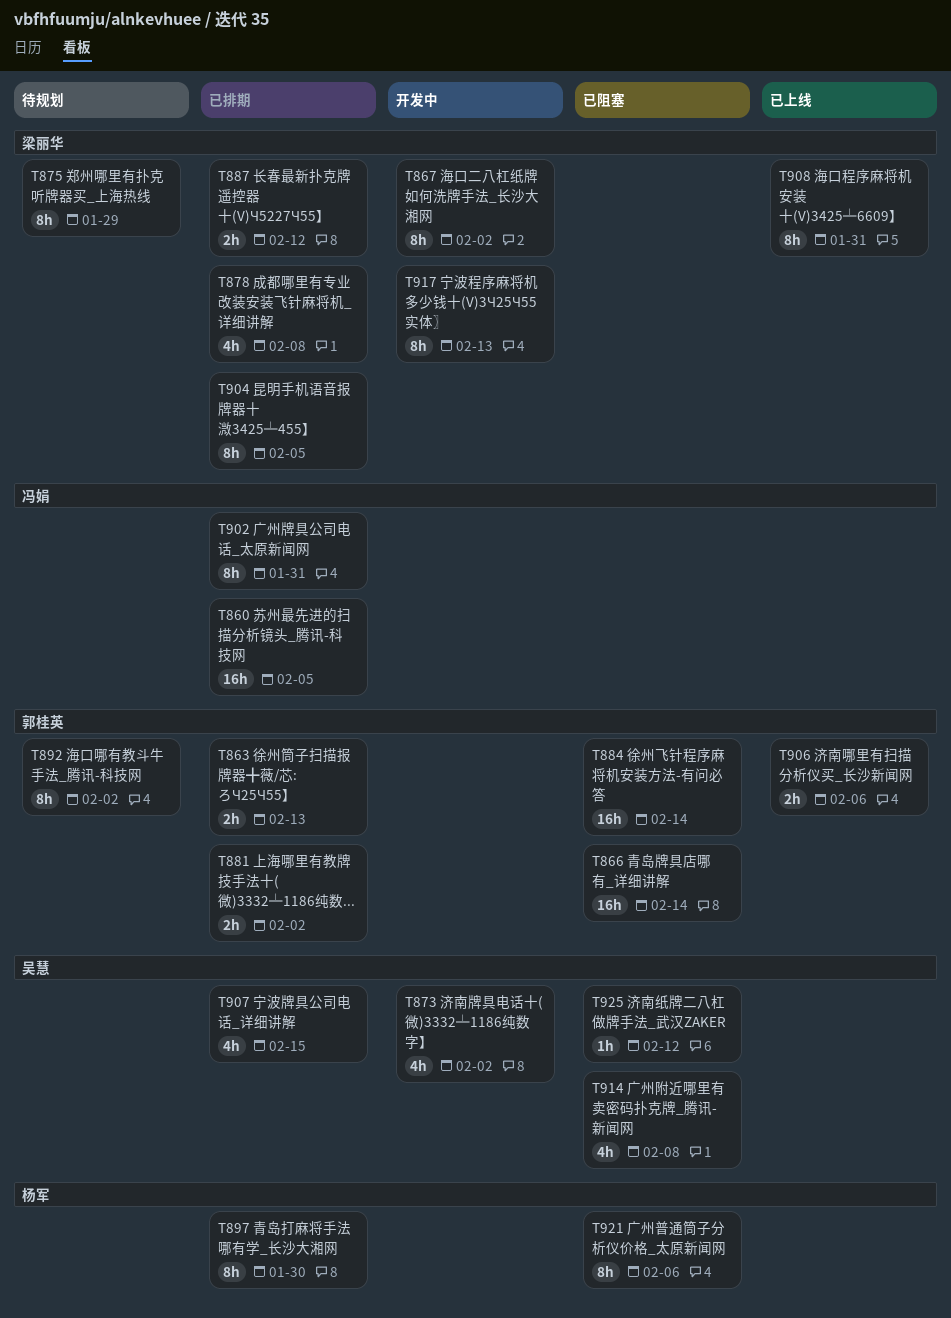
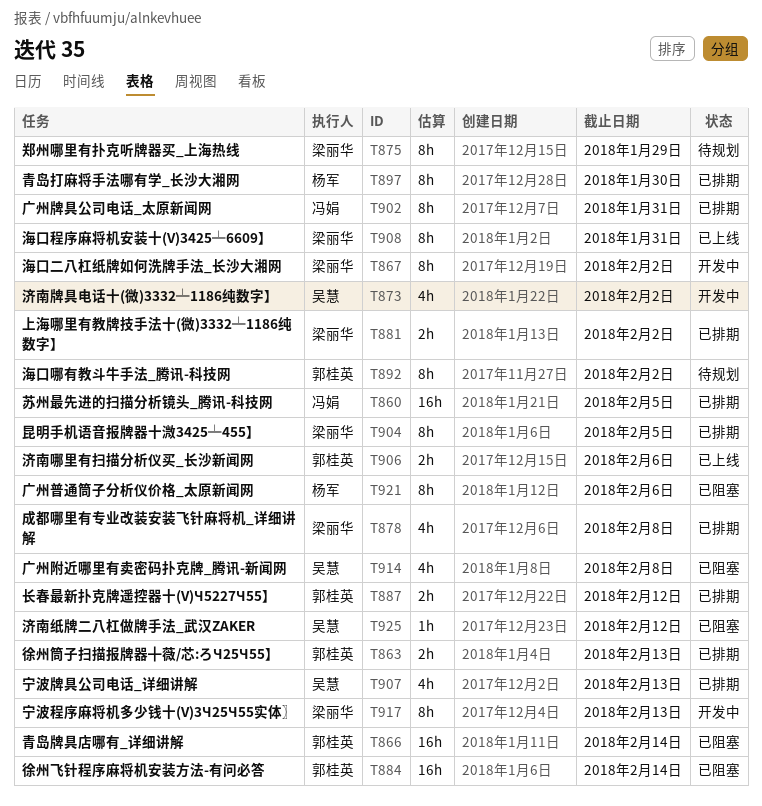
T881, owner: 郭桂英 -> 梁丽华
T887, owner: 梁丽华 -> 郭桂英
T907, due: Feb 15 -> Feb 13

